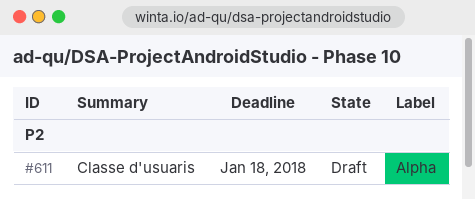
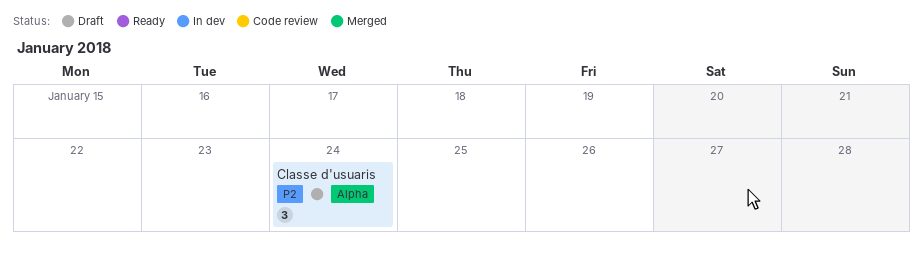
Classe d'usuaris, due: Jan 18 -> Jan 24

